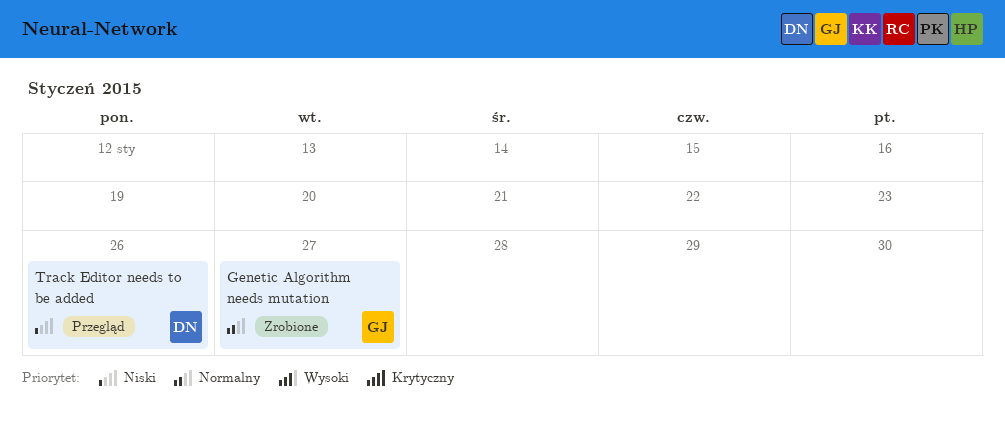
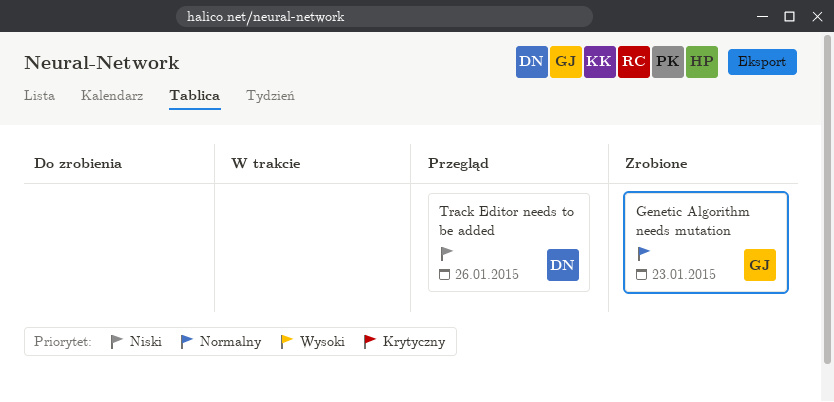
Genetic Algorithm needs mutation, due: Jan 27 -> Jan 23

